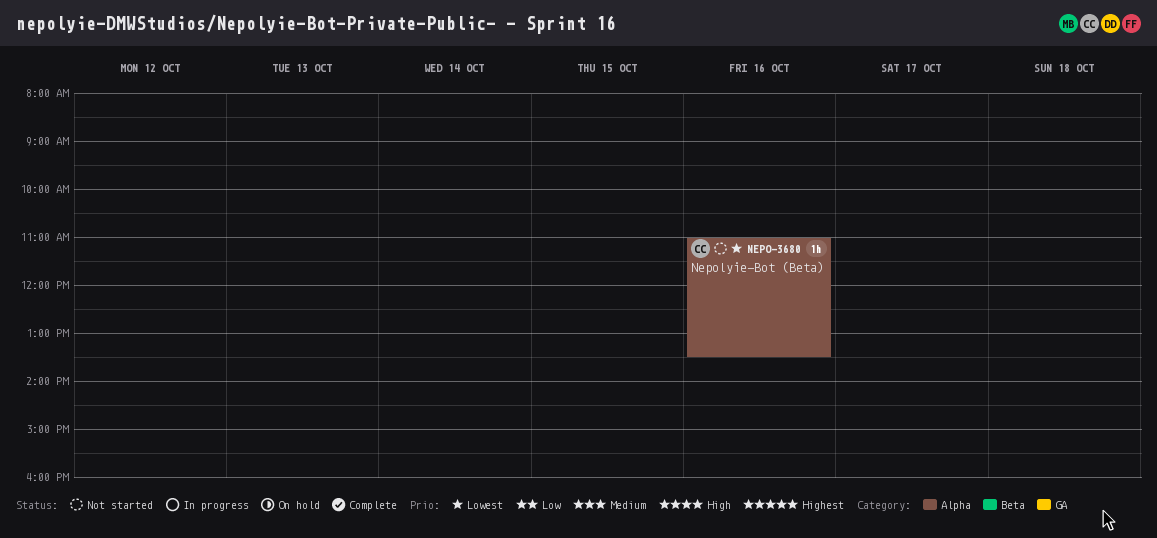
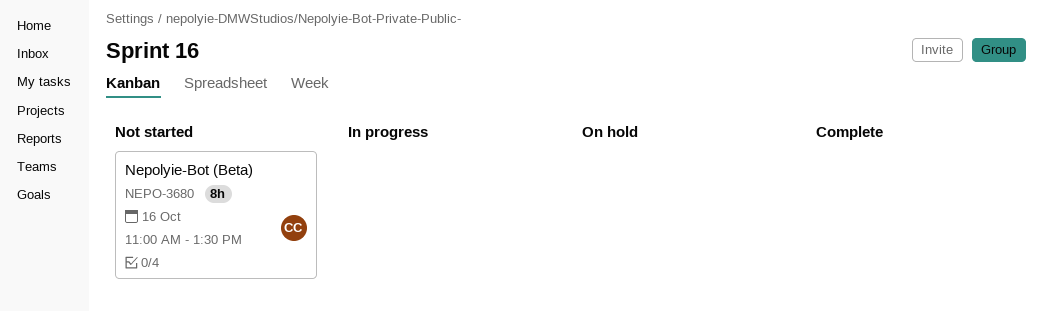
NEPO-3680, estimate: 1h -> 8h

